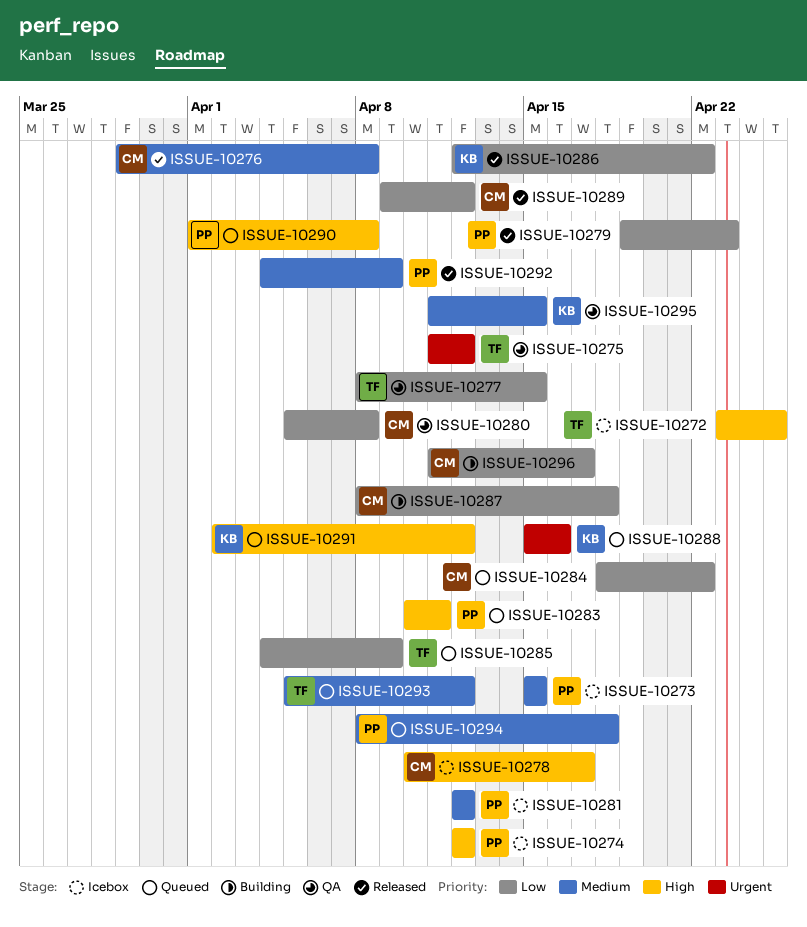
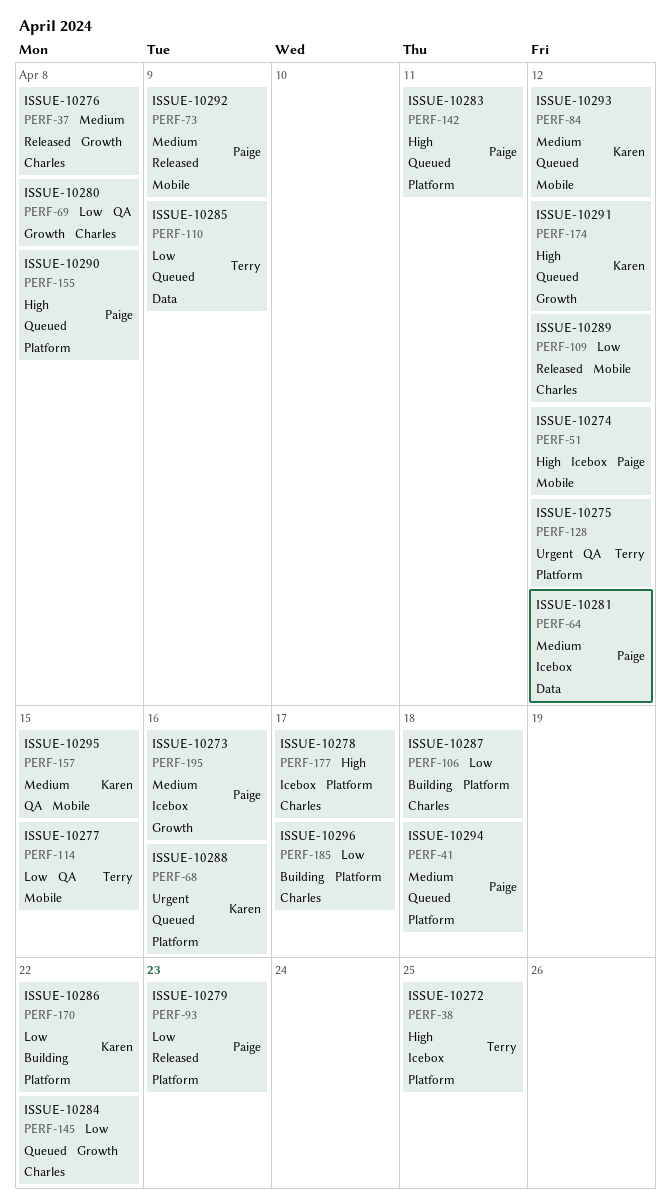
ISSUE-10273, due: Apr 15 -> Apr 16
ISSUE-10286, status: Released -> Building
ISSUE-10293, owner: Terry -> Karen

